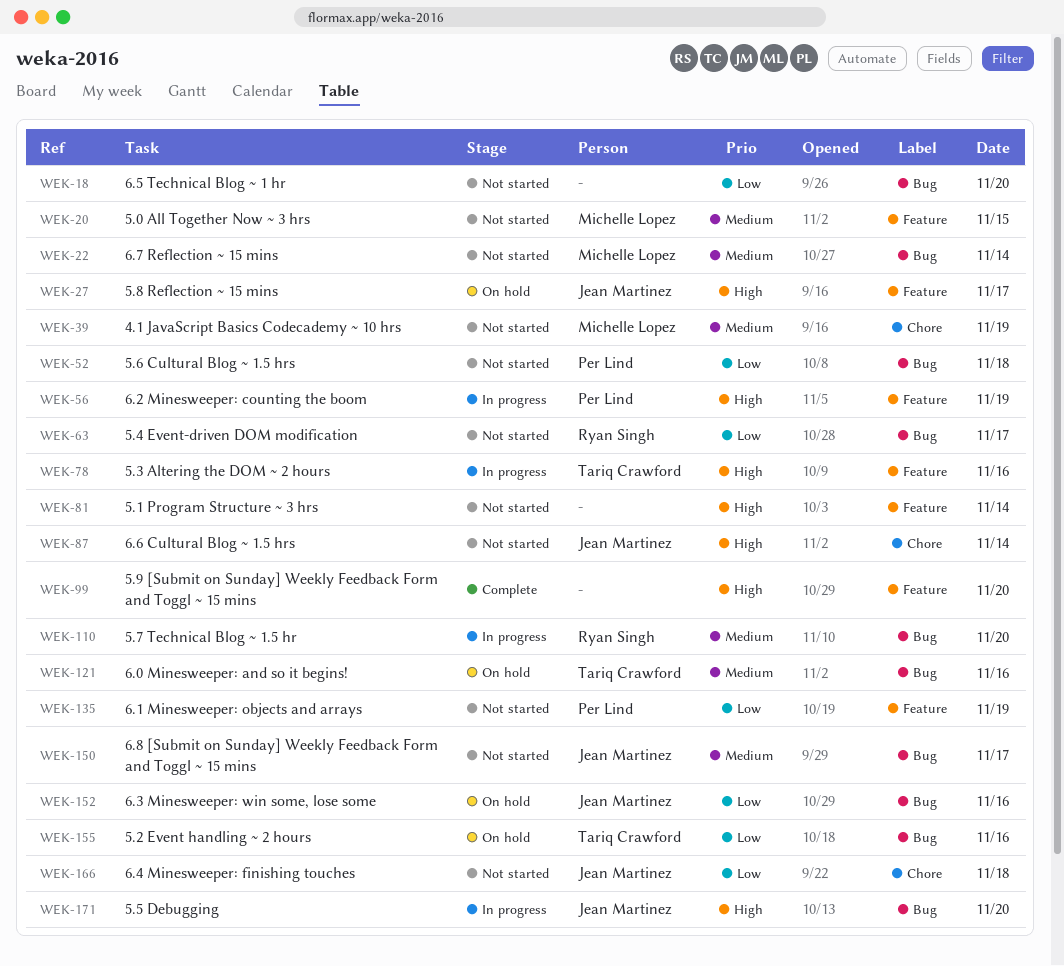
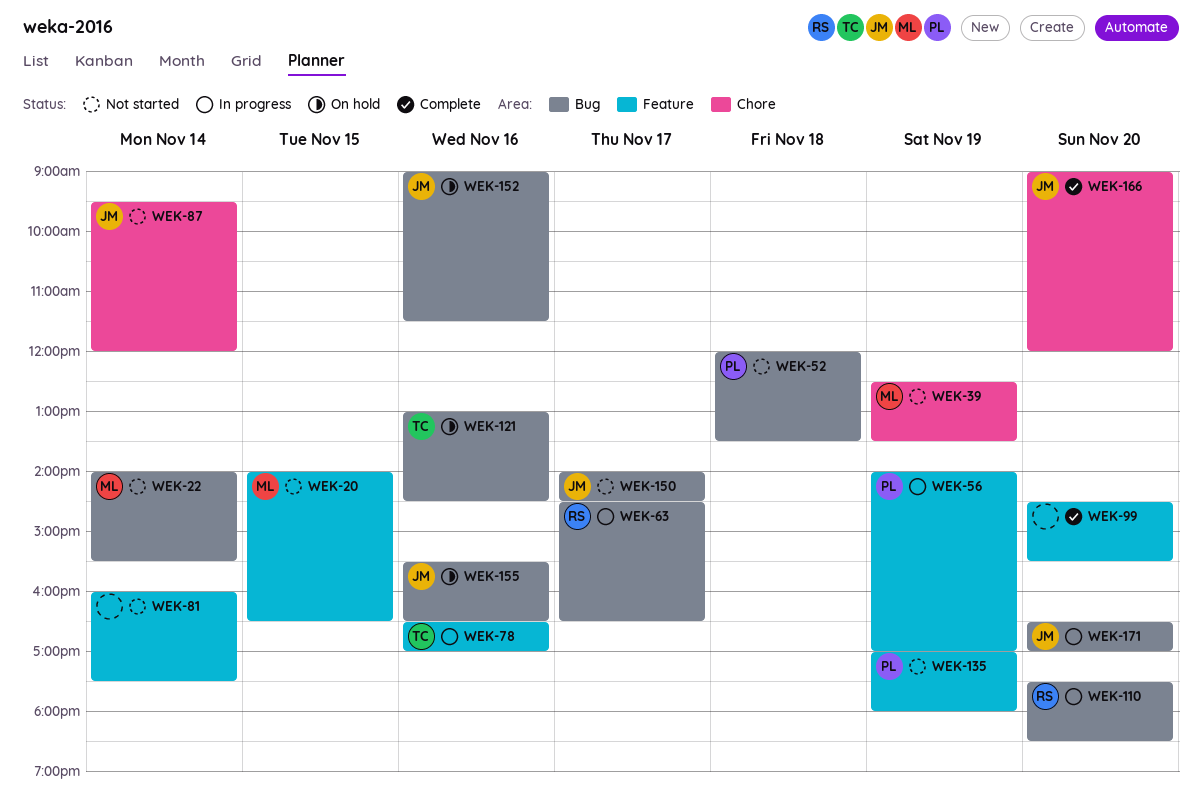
WEK-18: present -> none
WEK-27: present -> none
WEK-63, status: Not started -> In progress
WEK-155, owner: Tariq Crawford -> Jean Martinez
WEK-166, status: Not started -> Complete
WEK-166, day: Nov 18 -> Nov 20

